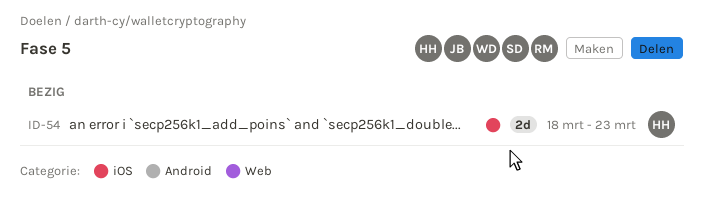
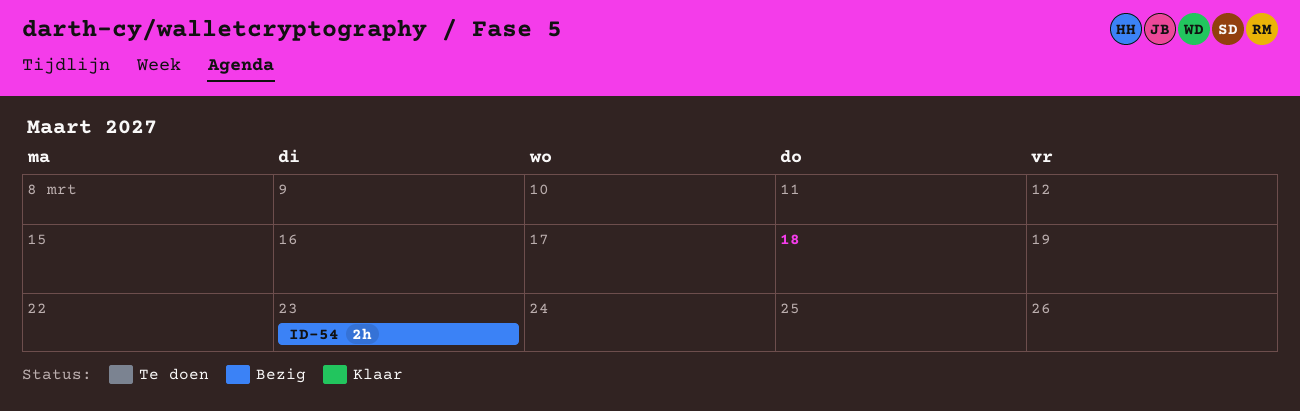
ID-54, estimate: 2d -> 2h
ID-54, start: Mar 18 -> Mar 23

